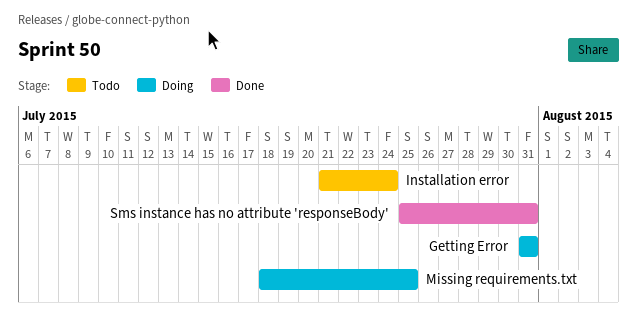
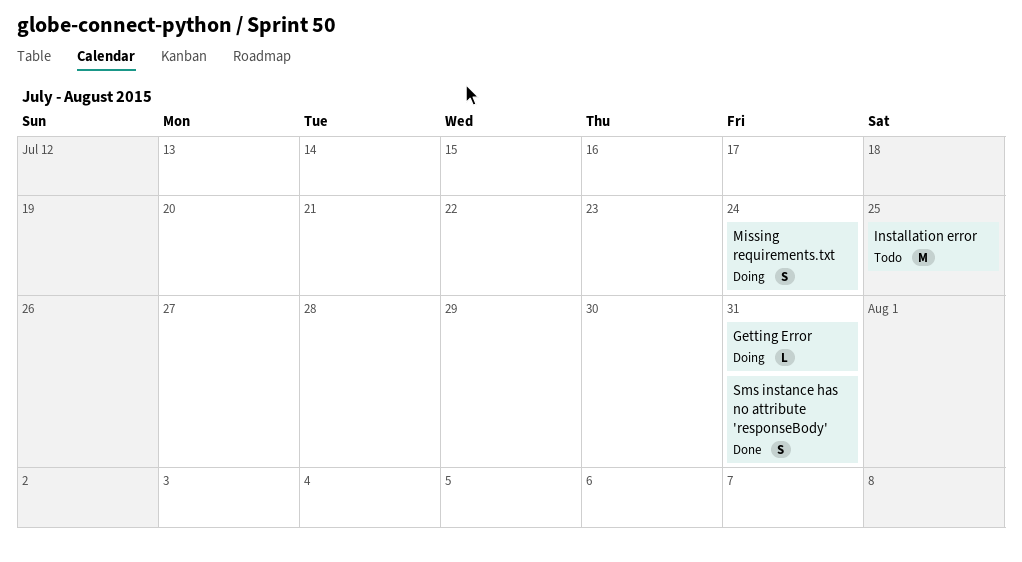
Installation error, due: Jul 24 -> Jul 25
Missing requirements.txt, due: Jul 25 -> Jul 24

